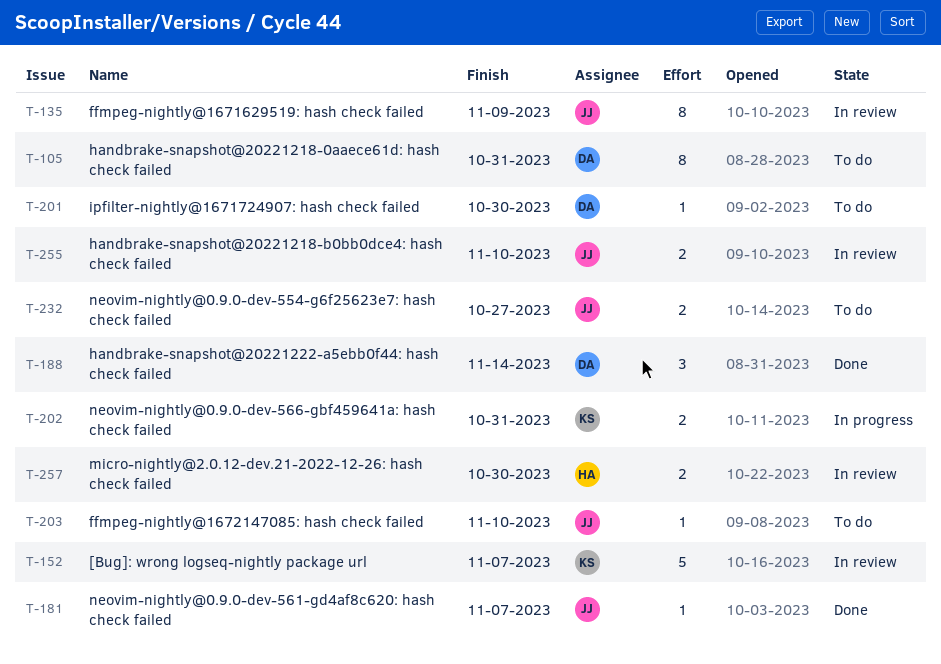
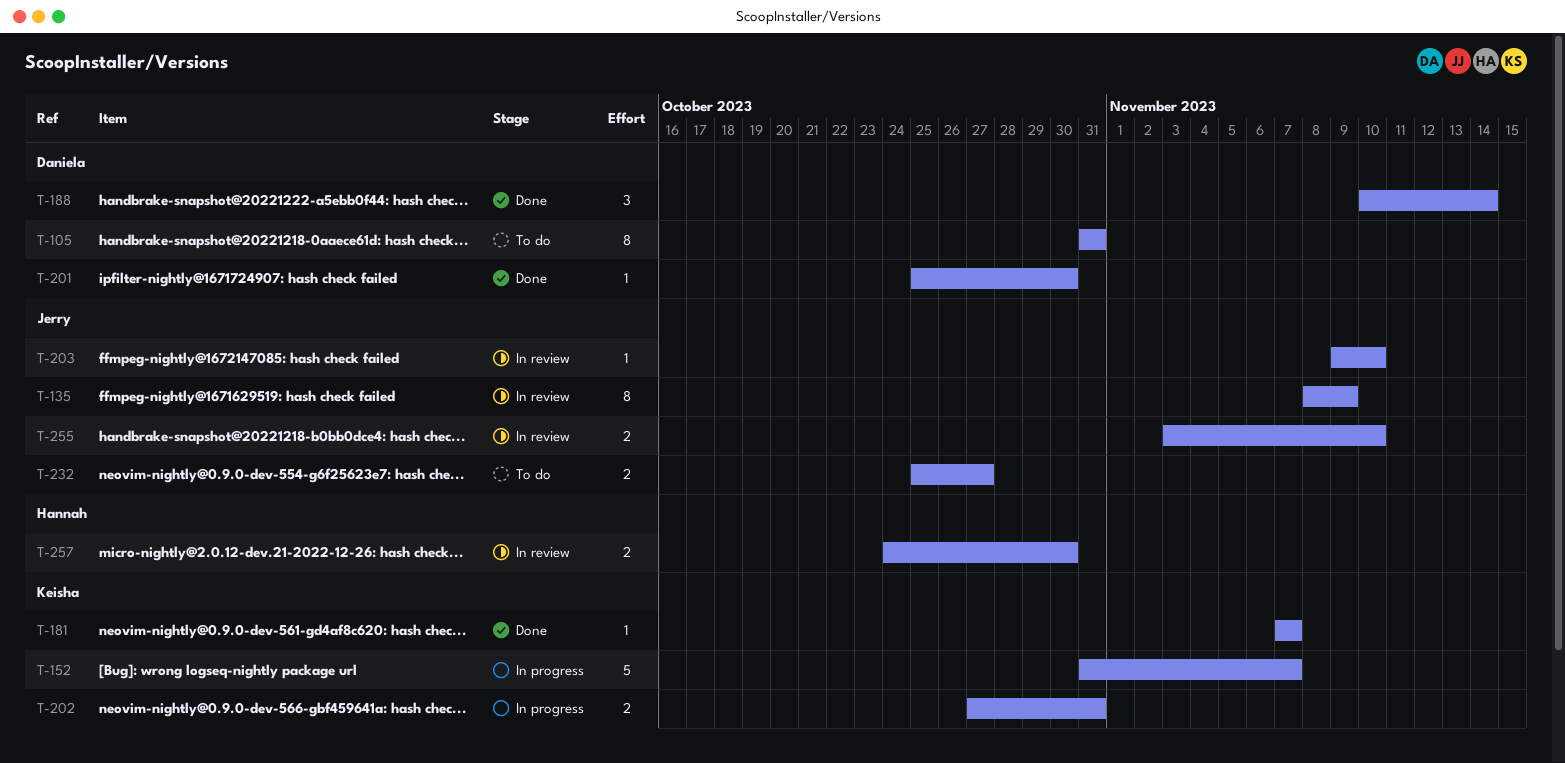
T-152, status: In review -> In progress
T-181, owner: Jerry -> Keisha
T-201, status: To do -> Done
T-203, status: To do -> In review

